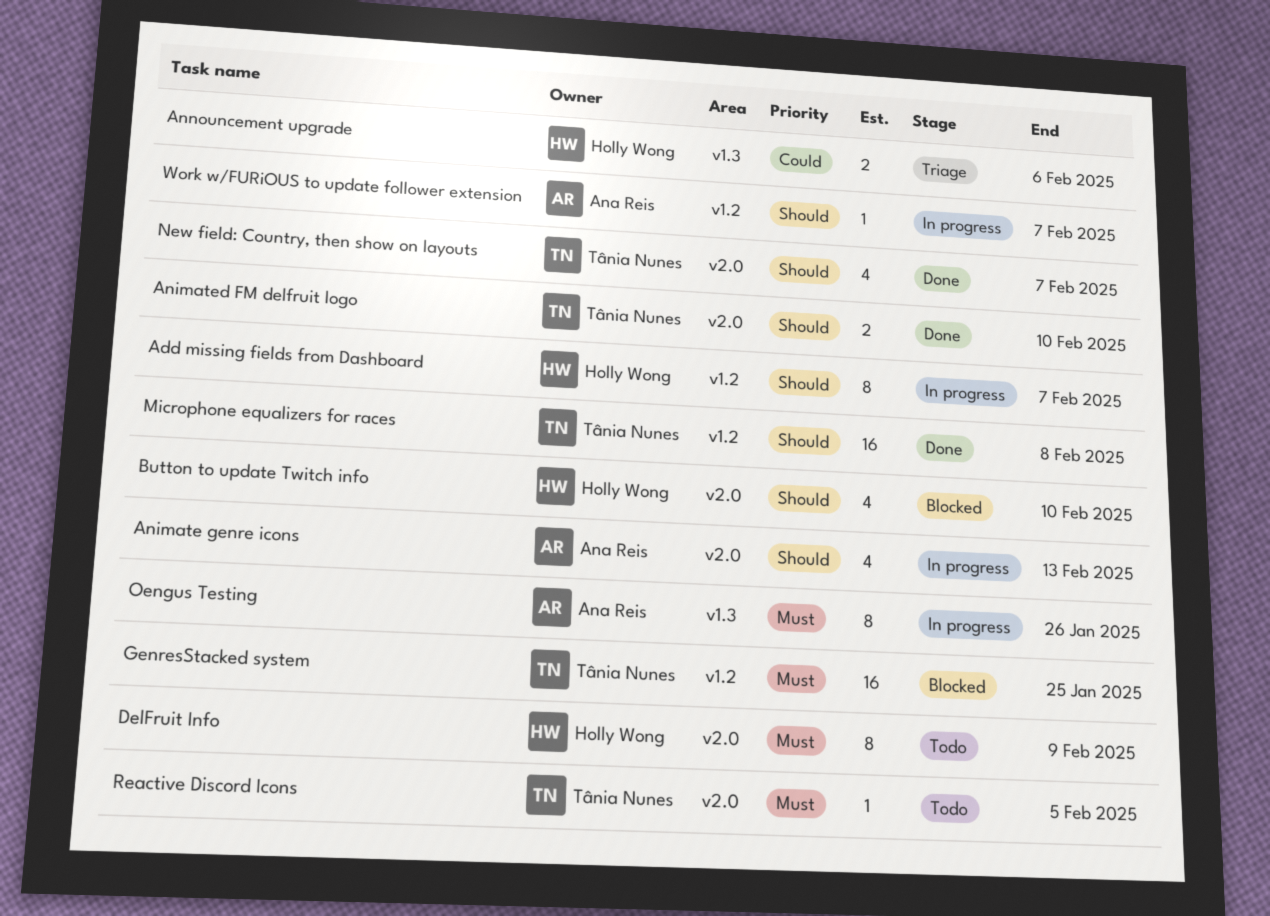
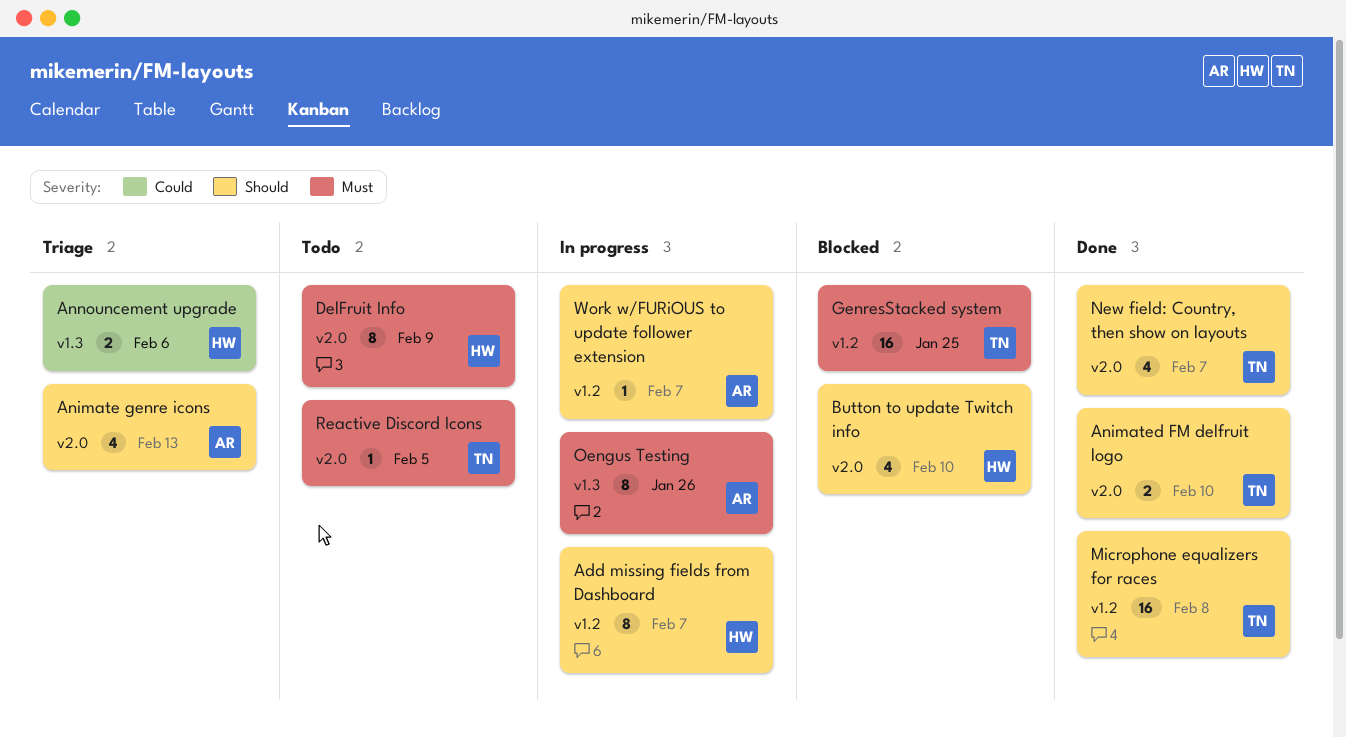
Animate genre icons, status: In progress -> Triage

